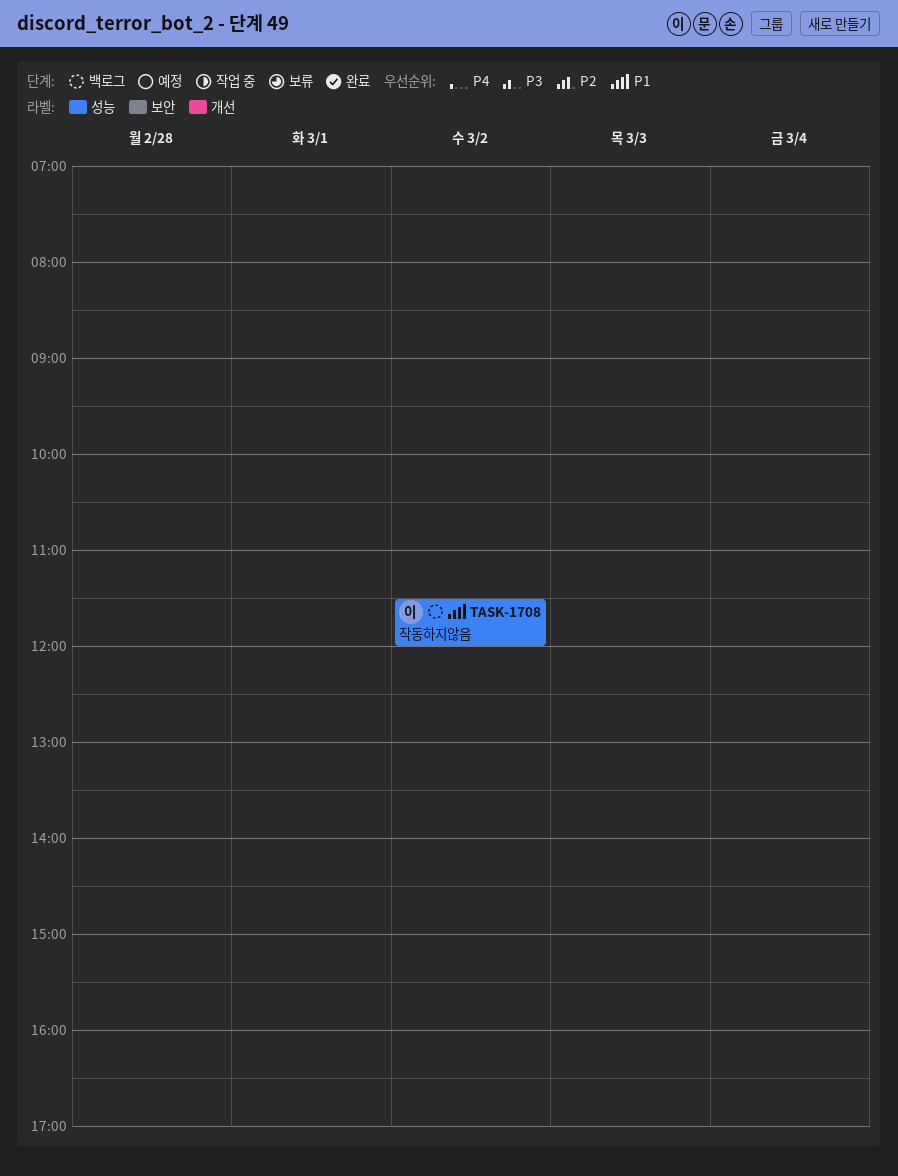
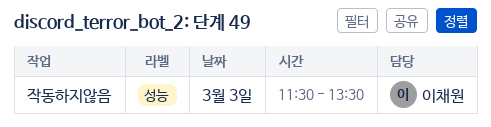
작동하지않음, day: Mar 2 -> Mar 3
작동하지않음, ends: 12:00 -> 13:30

